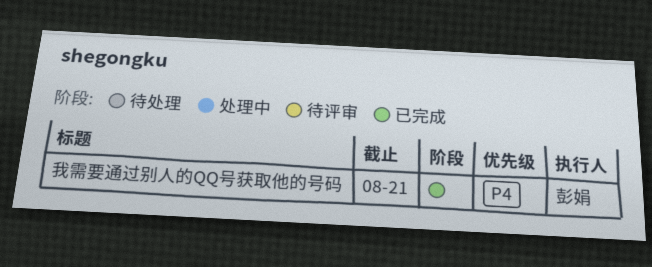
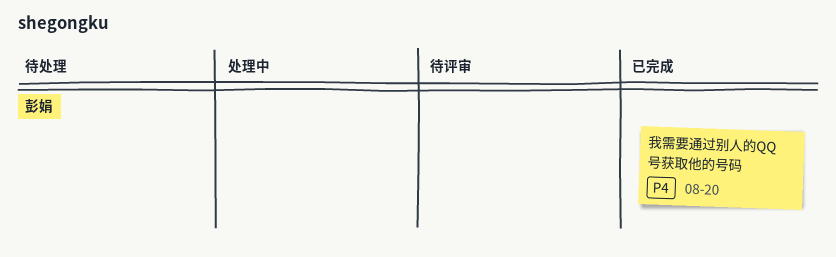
我需要通过别人的QQ号获取他的号码, due: Aug 21 -> Aug 20

